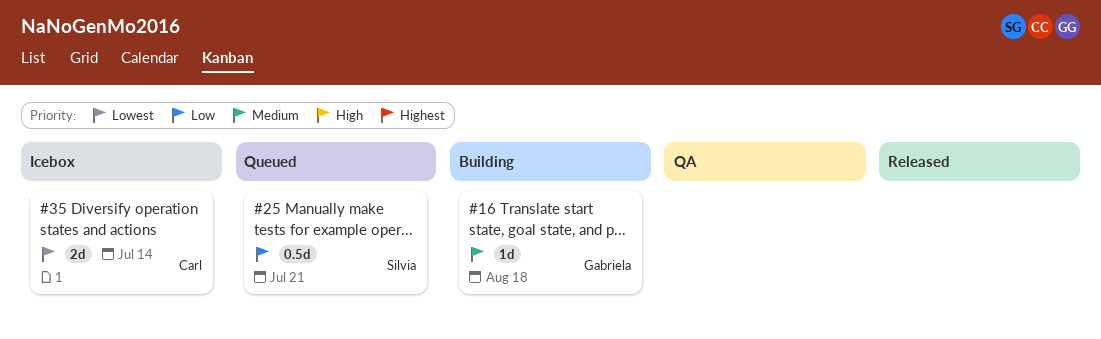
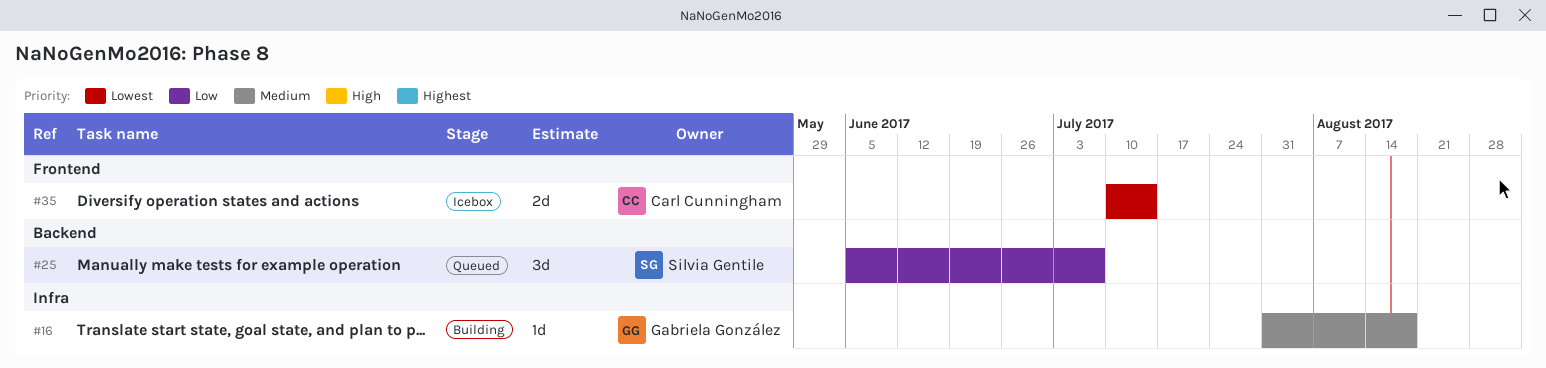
#25, estimate: 0.5d -> 3d
#25, due: Jul 21 -> Jul 7

